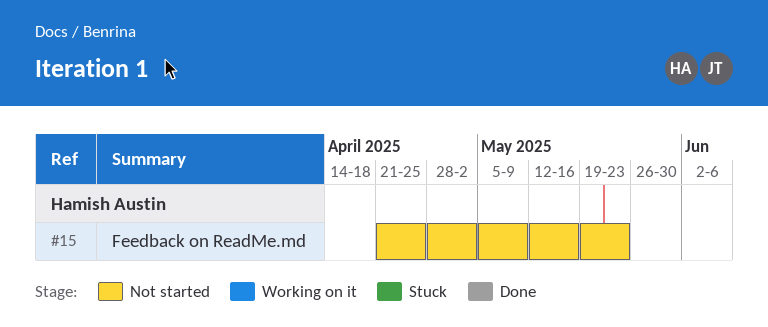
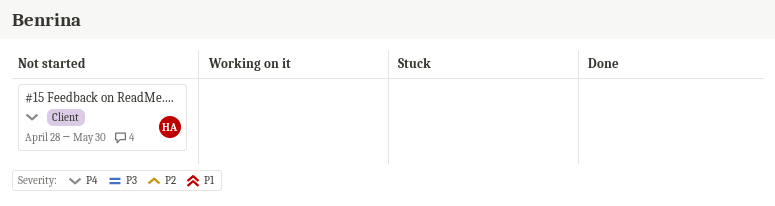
#15, start: Apr 21 -> Apr 28
#15, due: May 23 -> May 30

